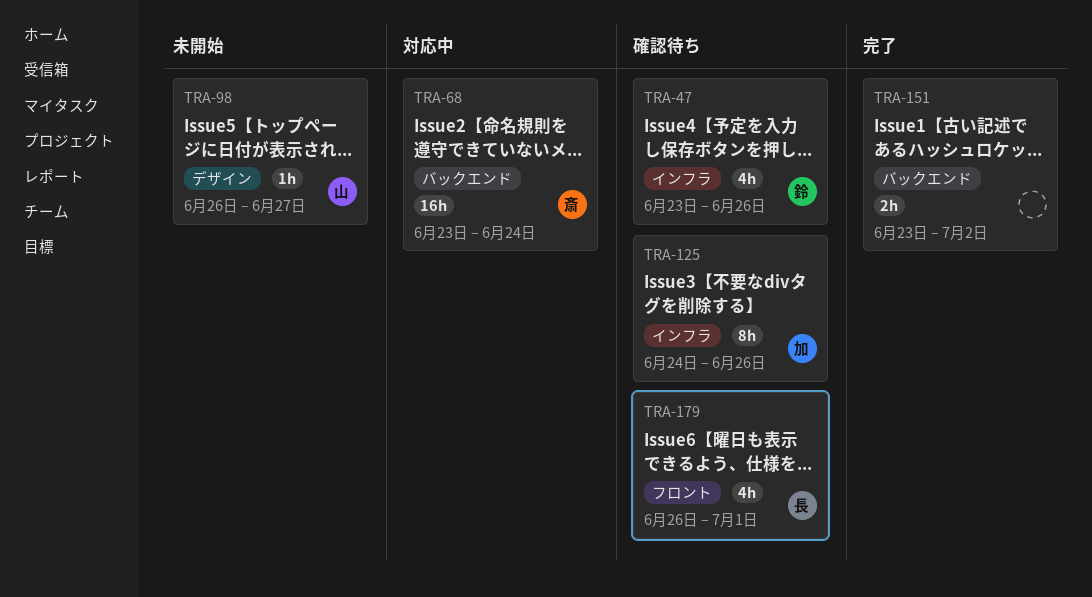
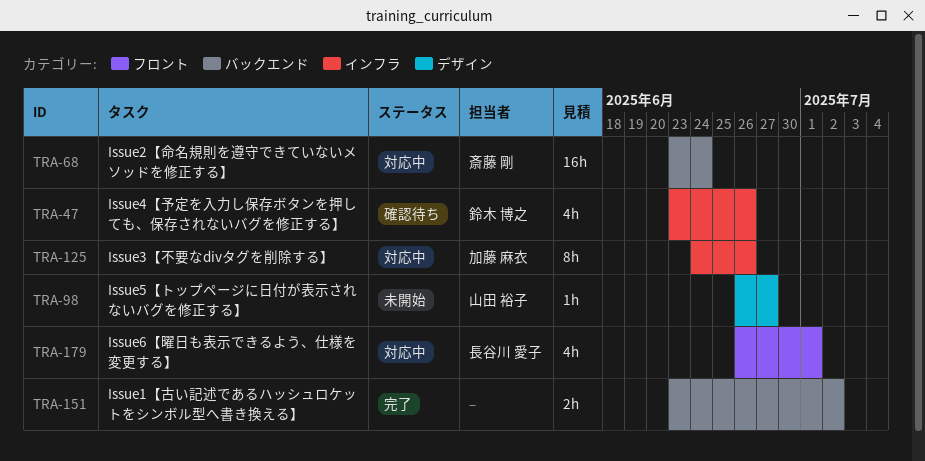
TRA-125, status: 確認待ち -> 対応中
TRA-179, status: 確認待ち -> 対応中

